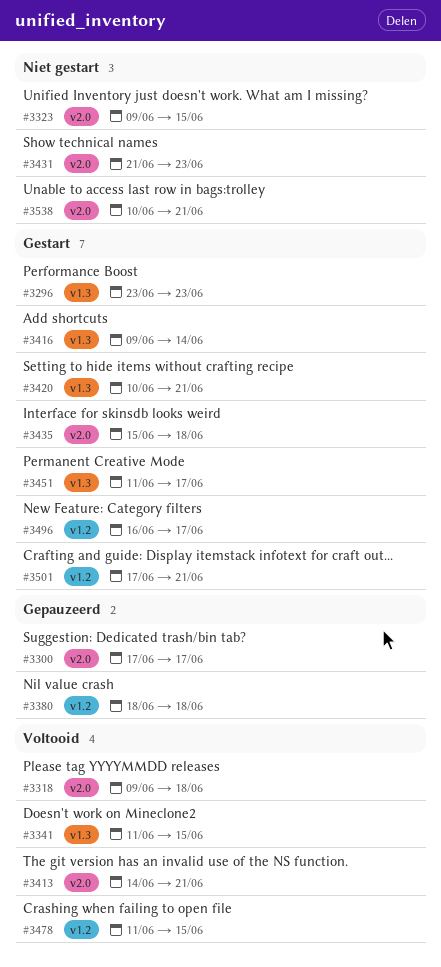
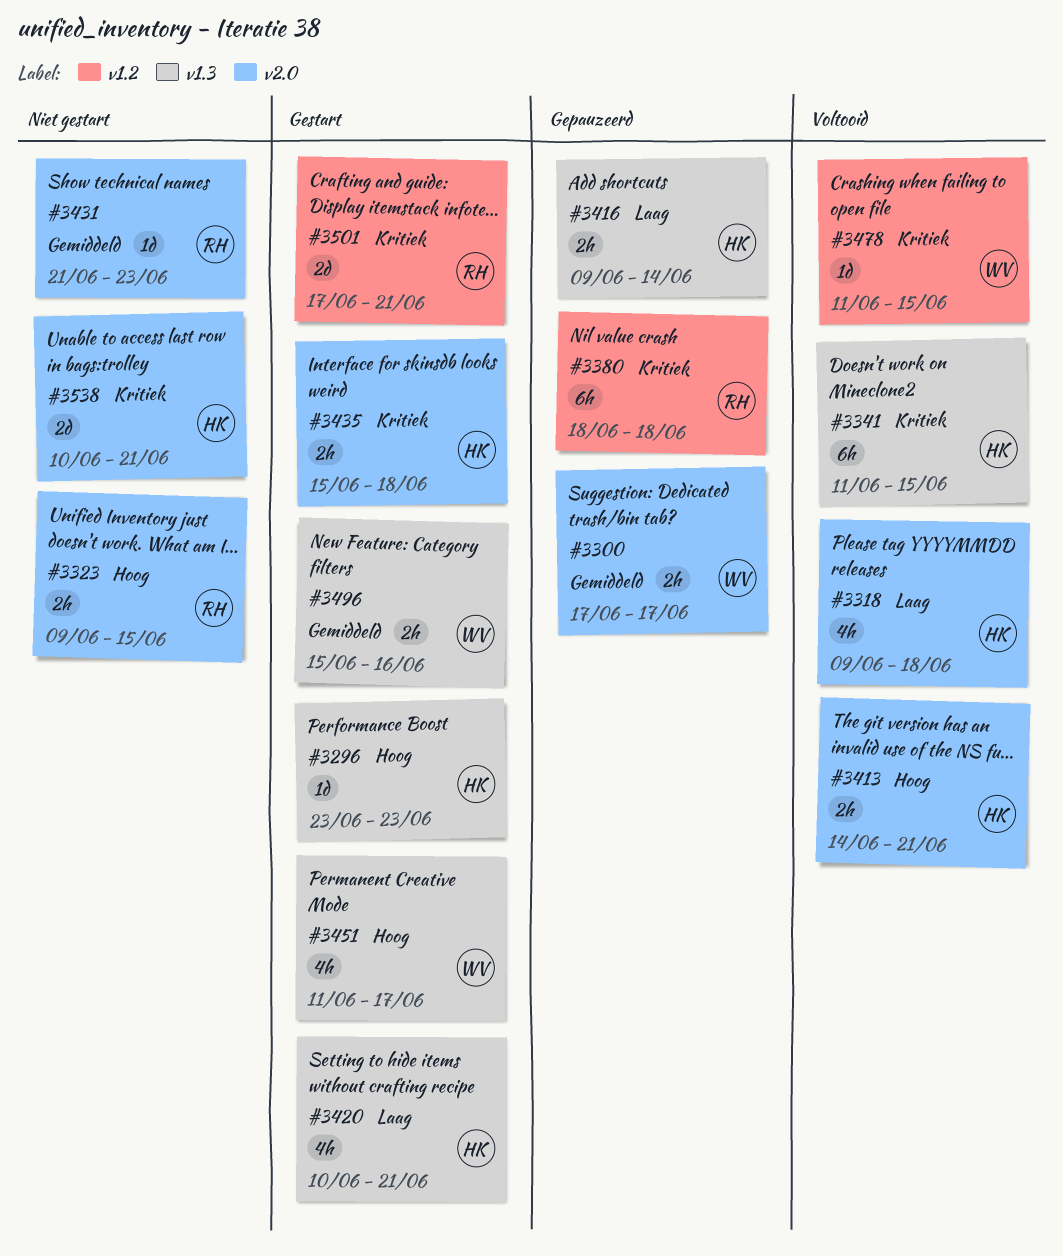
#3416, status: Gestart -> Gepauzeerd
#3496, label: v1.2 -> v1.3
#3496, start: Jun 16 -> Jun 15
#3496, due: Jun 17 -> Jun 16

